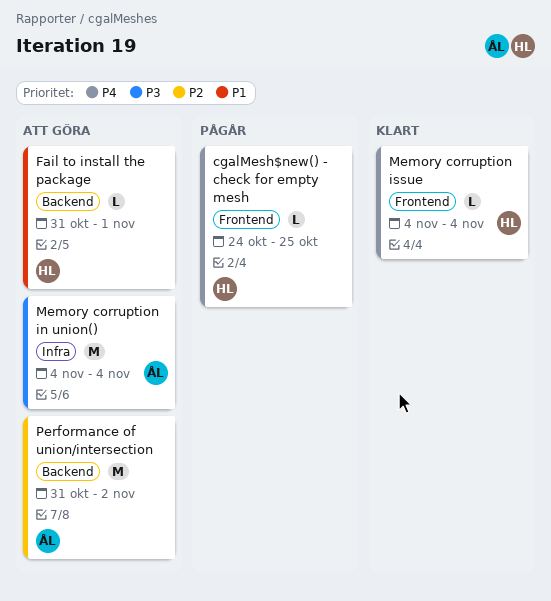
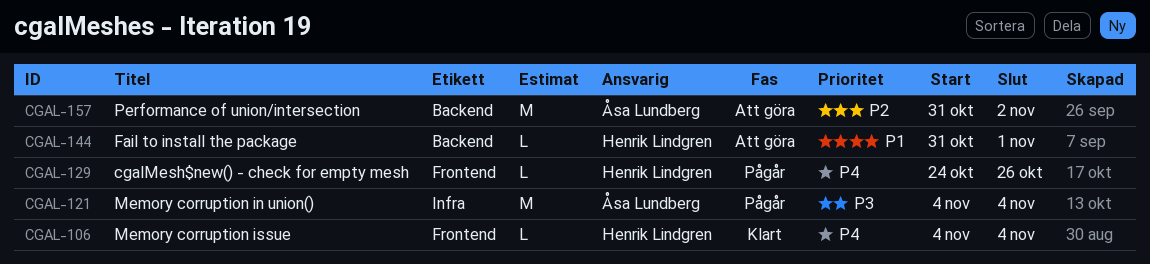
cgalMesh$new() - check for empty mesh, due: Oct 25 -> Oct 26
Memory corruption in union(), status: Att göra -> Pågår

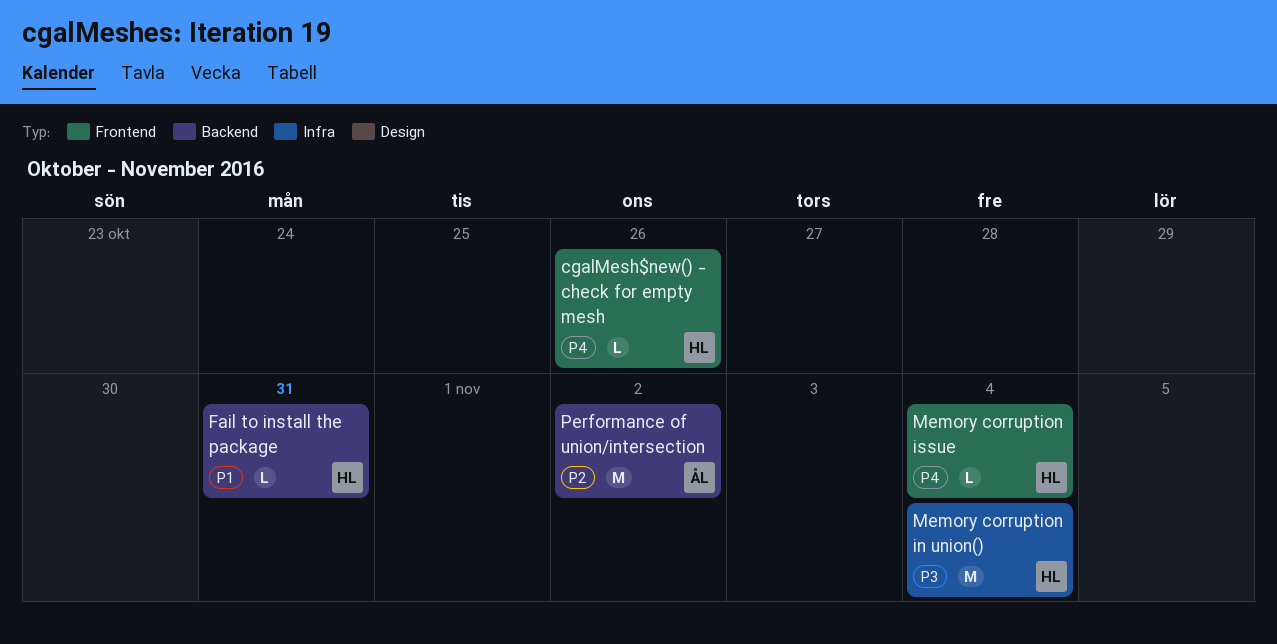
Fail to install the package, due: Nov 1 -> Oct 31
Memory corruption in union(), owner: Åsa Lundberg -> Henrik Lindgren

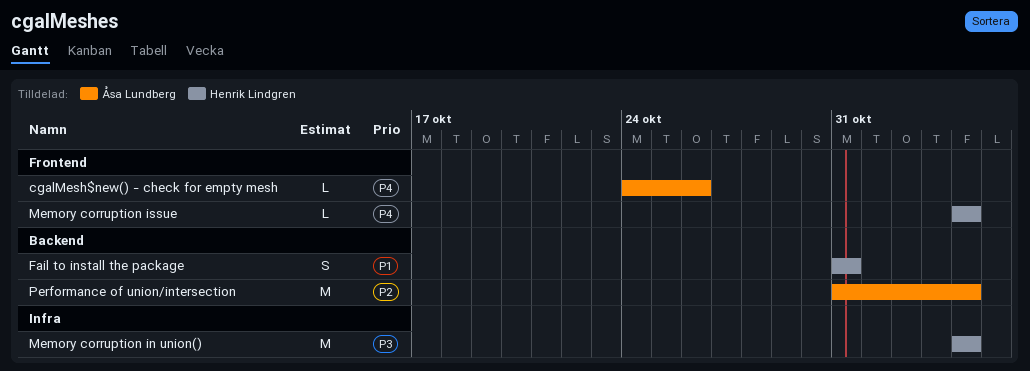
cgalMesh$new() - check for empty mesh, owner: Henrik Lindgren -> Åsa Lundberg
Fail to install the package, estimate: L -> S
Performance of union/intersection, due: Nov 2 -> Nov 4

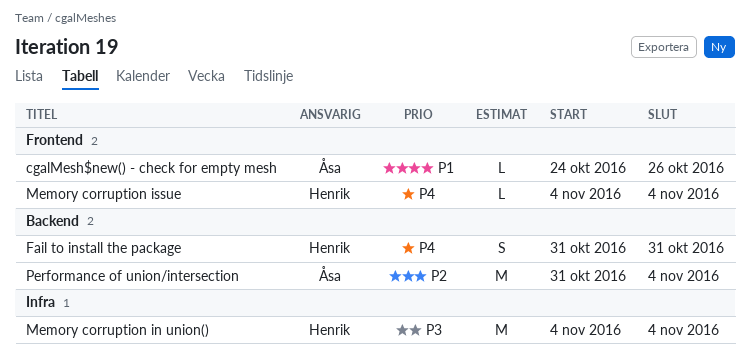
cgalMesh$new() - check for empty mesh, priority: P4 -> P1
Fail to install the package, priority: P1 -> P4

